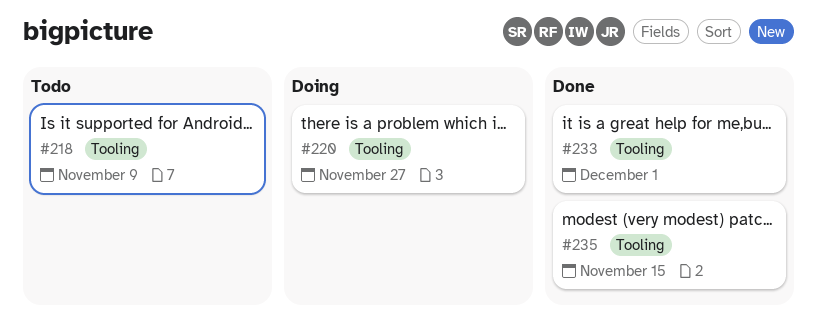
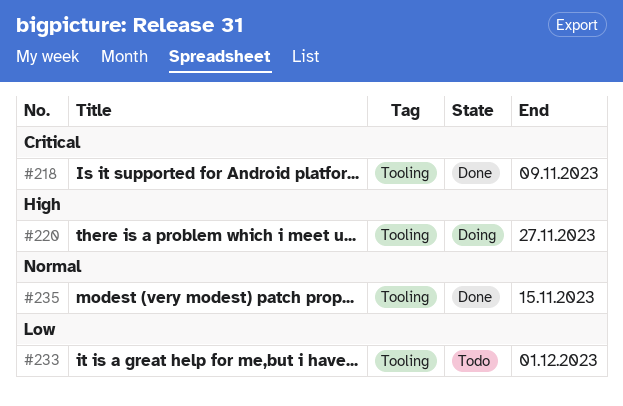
#218, status: Todo -> Done
#233, status: Done -> Todo

